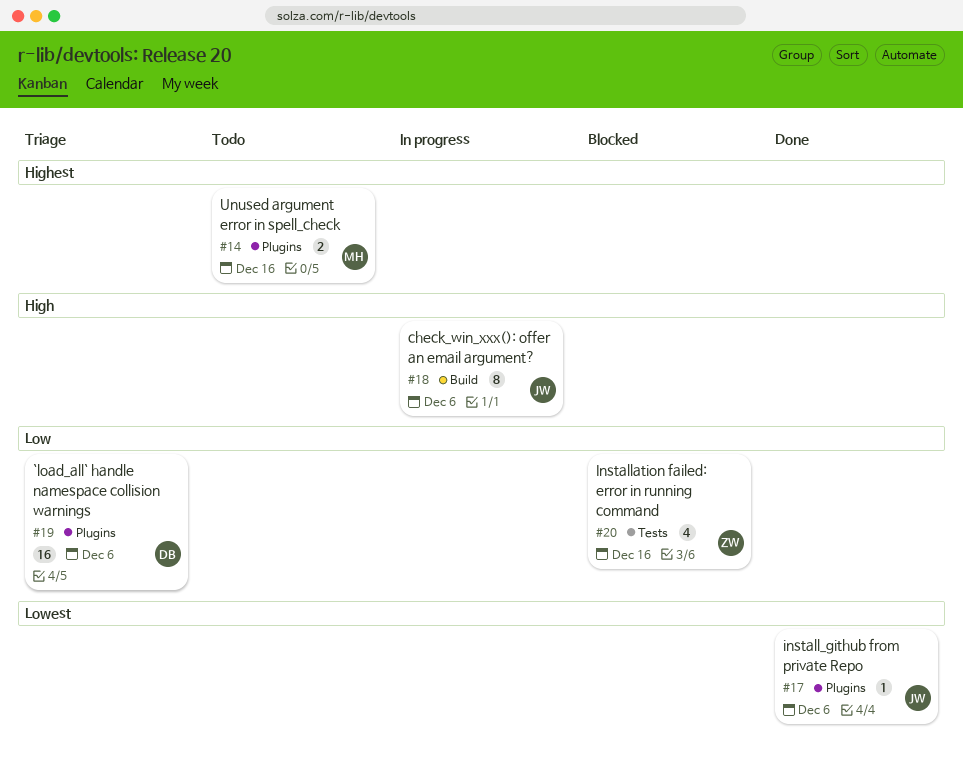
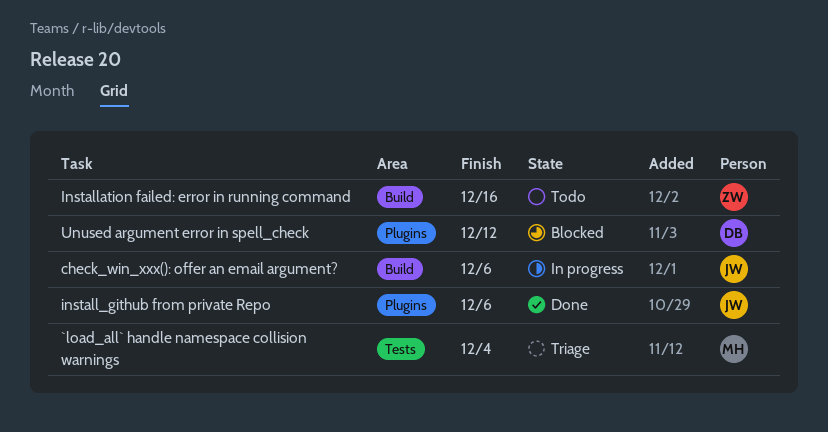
`load_all` handle namespace collision warnings, owner: DB -> MH
`load_all` handle namespace collision warnings, label: Plugins -> Tests
`load_all` handle namespace collision warnings, due: Dec 6 -> Dec 4
Installation failed: error in running command, status: Blocked -> Todo
Installation failed: error in running command, label: Tests -> Build
Unused argument error in spell_check, status: Todo -> Blocked
Unused argument error in spell_check, owner: MH -> DB
Unused argument error in spell_check, due: Dec 16 -> Dec 12

